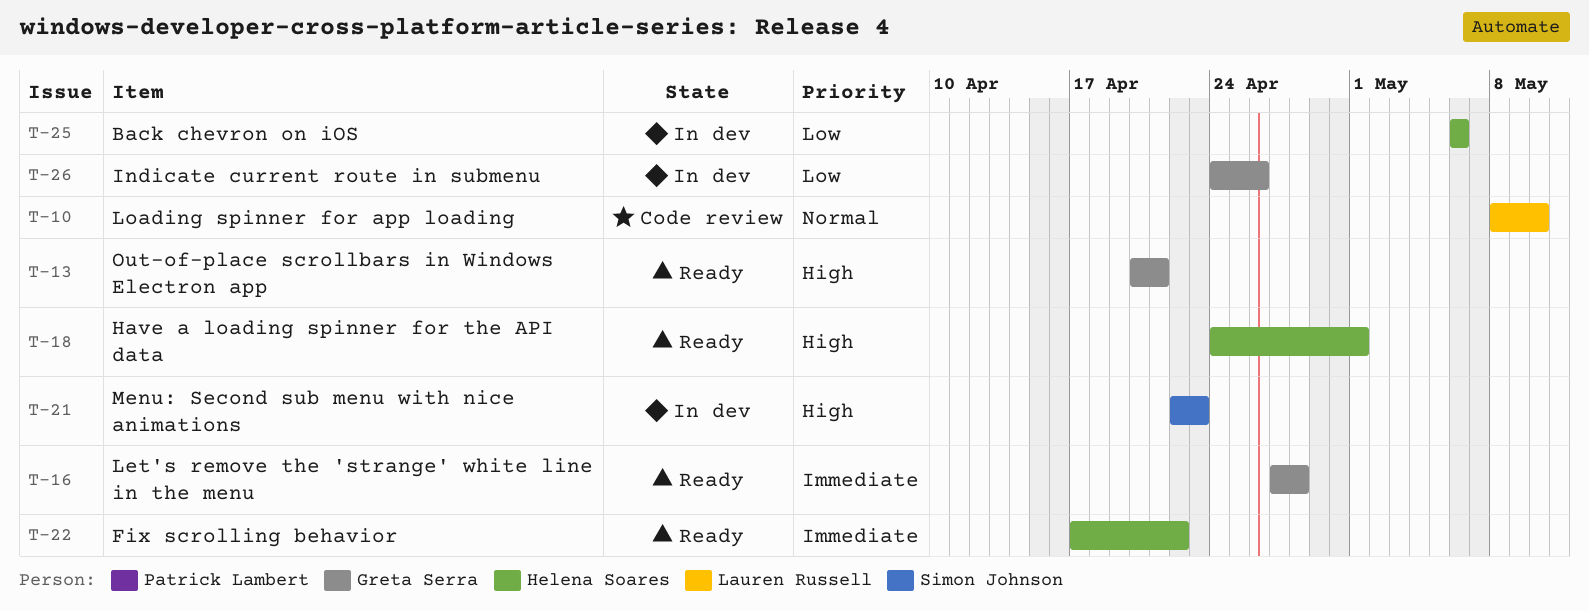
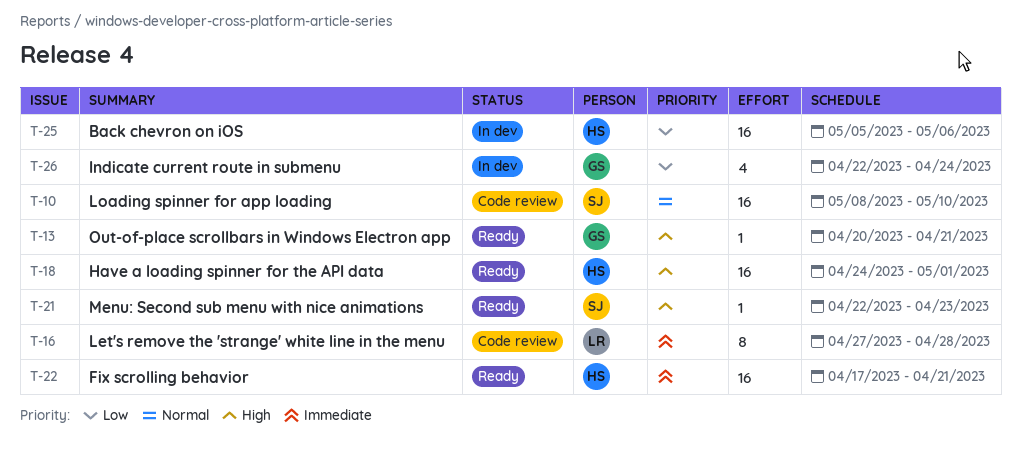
T-10, owner: Lauren Russell -> Simon Johnson
T-16, status: Ready -> Code review
T-16, owner: Greta Serra -> Lauren Russell
T-21, status: In dev -> Ready
T-22, due: Apr 22 -> Apr 21
T-25, start: May 6 -> May 5
T-26, start: Apr 24 -> Apr 22
T-26, due: Apr 26 -> Apr 24

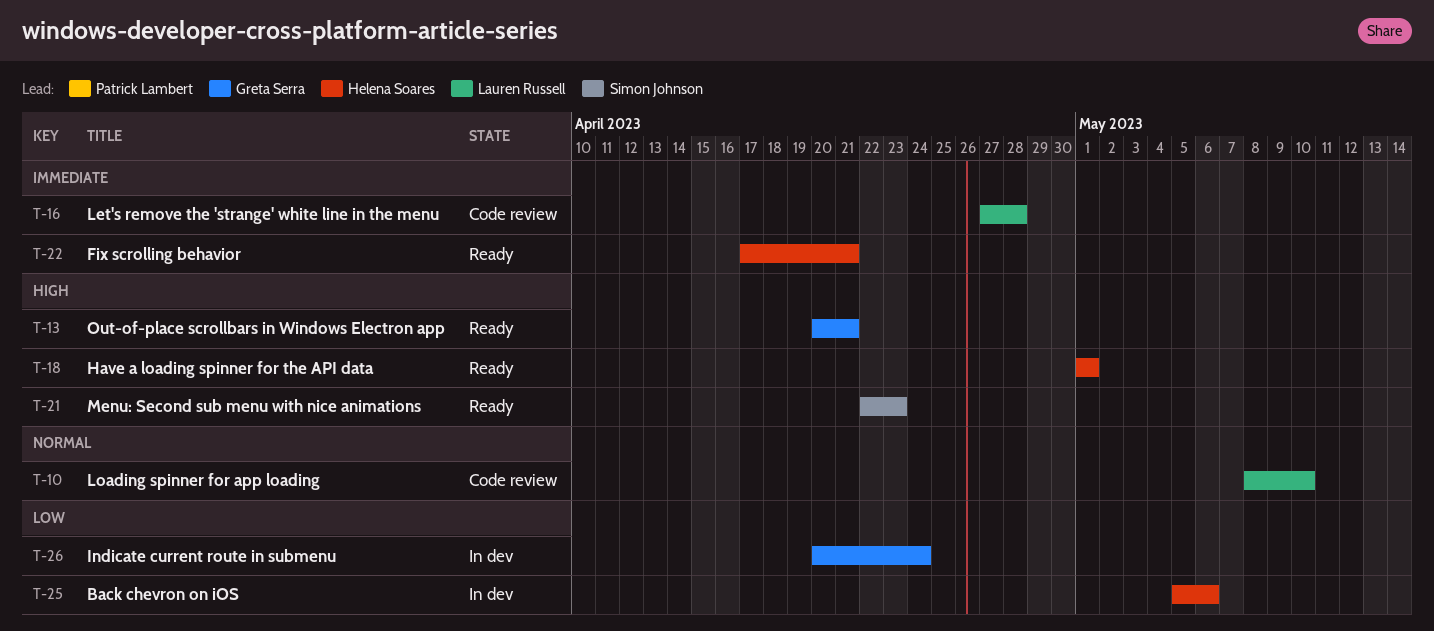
T-10, owner: Simon Johnson -> Lauren Russell
T-18, start: Apr 24 -> May 1
T-26, start: Apr 22 -> Apr 20

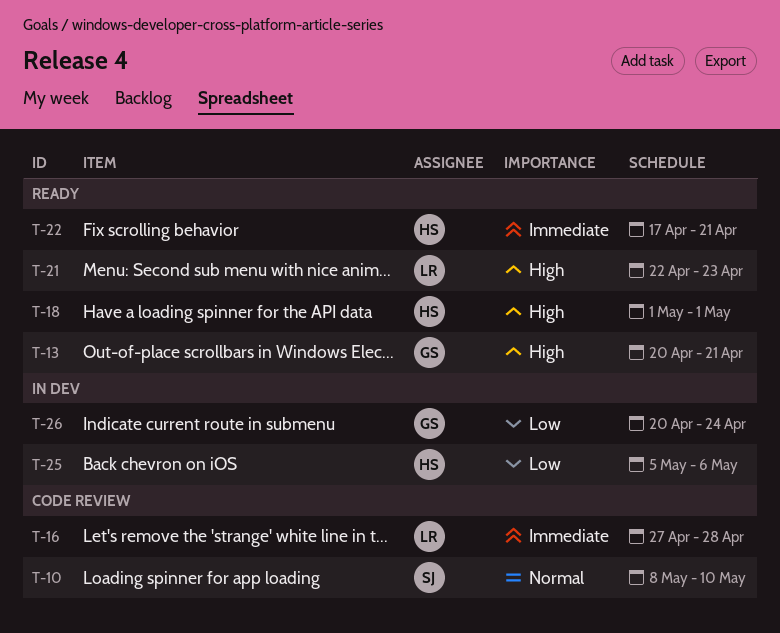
T-10, owner: Lauren Russell -> Simon Johnson
T-21, owner: Simon Johnson -> Lauren Russell

